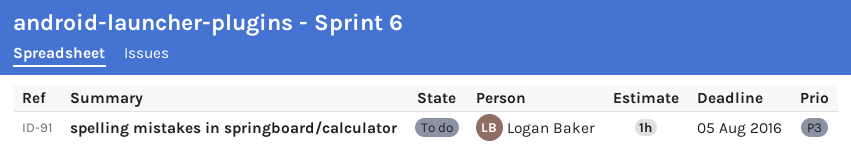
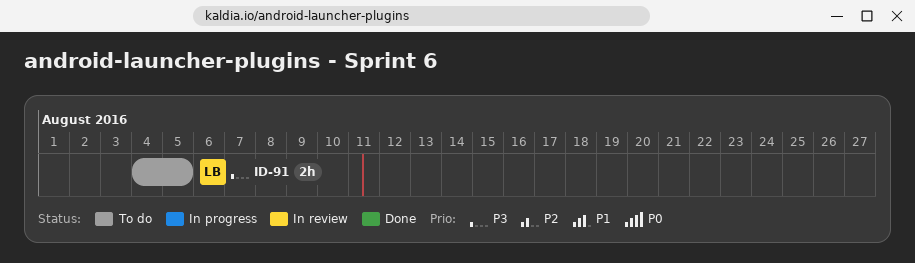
ID-91, estimate: 1h -> 2h

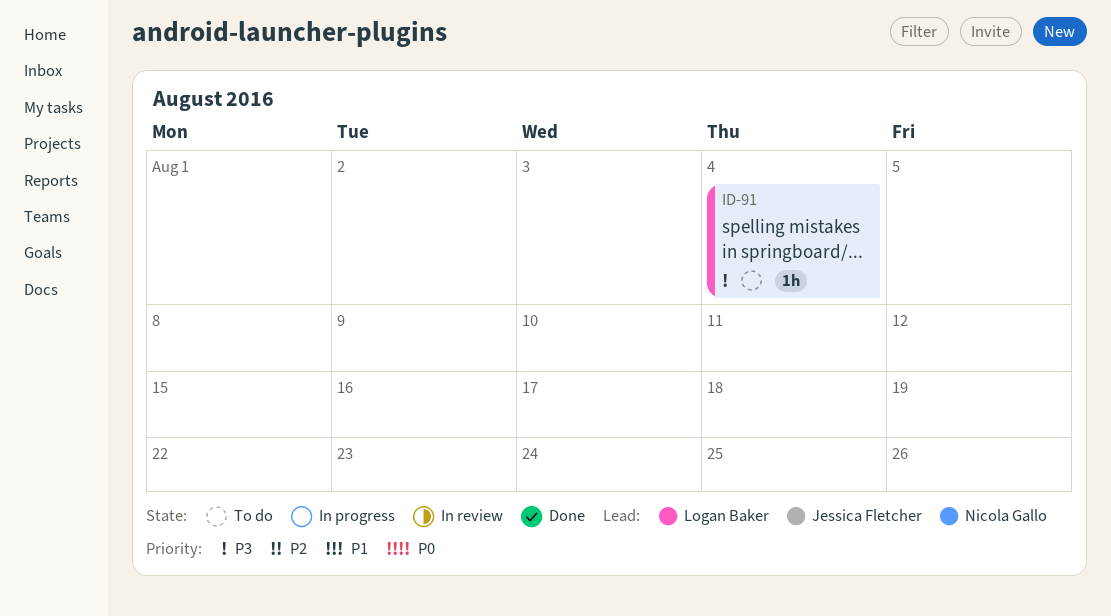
ID-91, estimate: 2h -> 1h
ID-91, due: Aug 5 -> Aug 4

